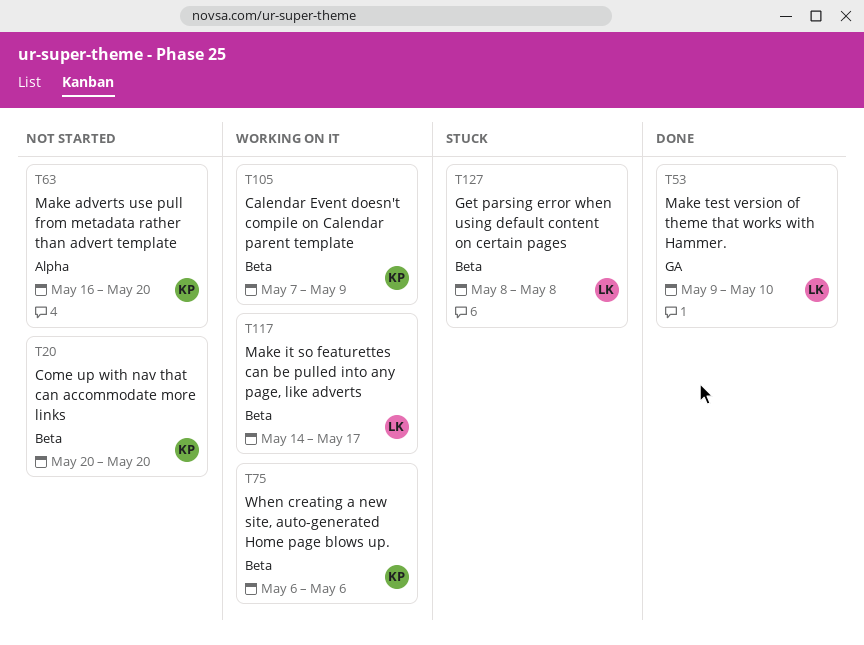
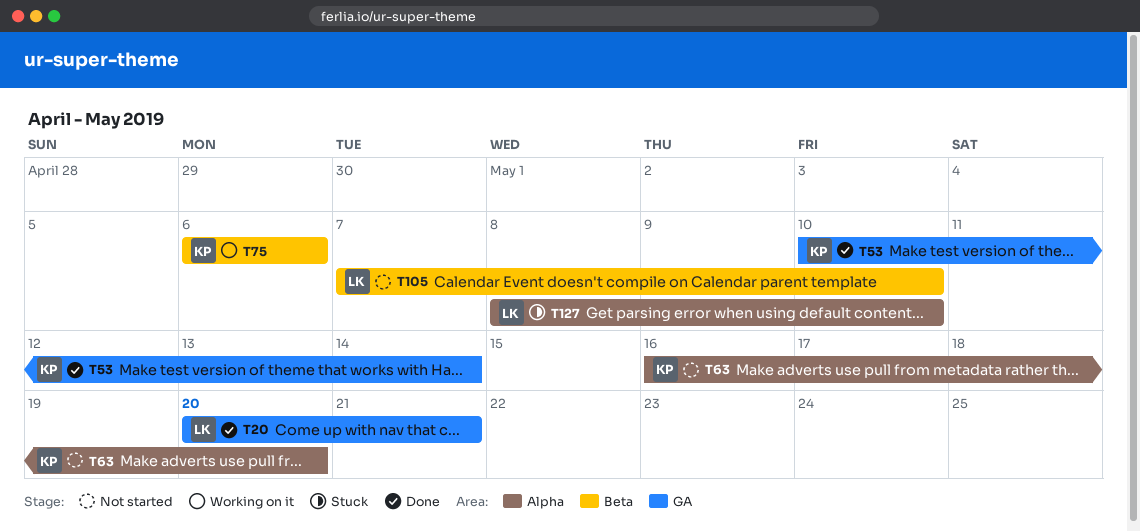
T20, status: Not started -> Done
T20, owner: KP -> LK
T20, label: Beta -> GA
T20, due: May 20 -> May 21
T53, owner: LK -> KP
T53, start: May 9 -> May 10
T53, due: May 10 -> May 14
T105, status: Working on it -> Not started
T105, owner: KP -> LK
T105, due: May 9 -> May 10
T117: present -> none
T127, label: Beta -> Alpha
T127, due: May 8 -> May 10

